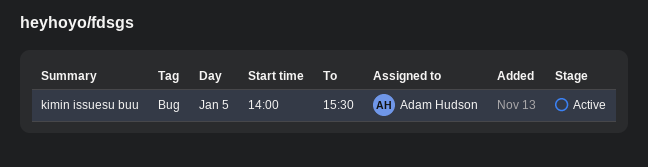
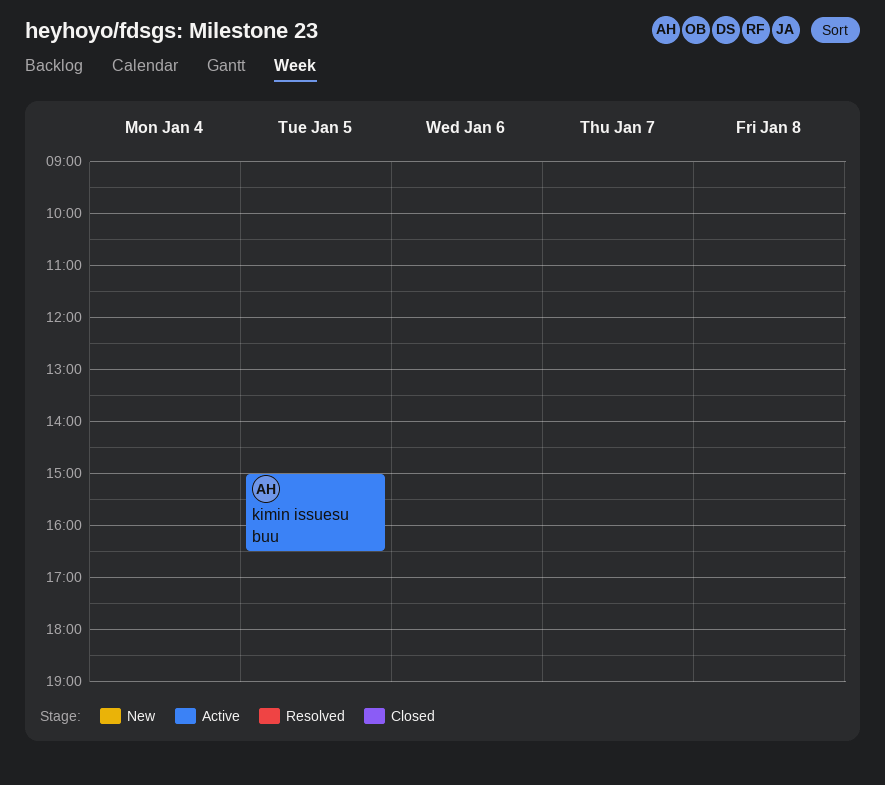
kimin issuesu buu, begins: 14:00 -> 15:00
kimin issuesu buu, ends: 15:30 -> 16:30

